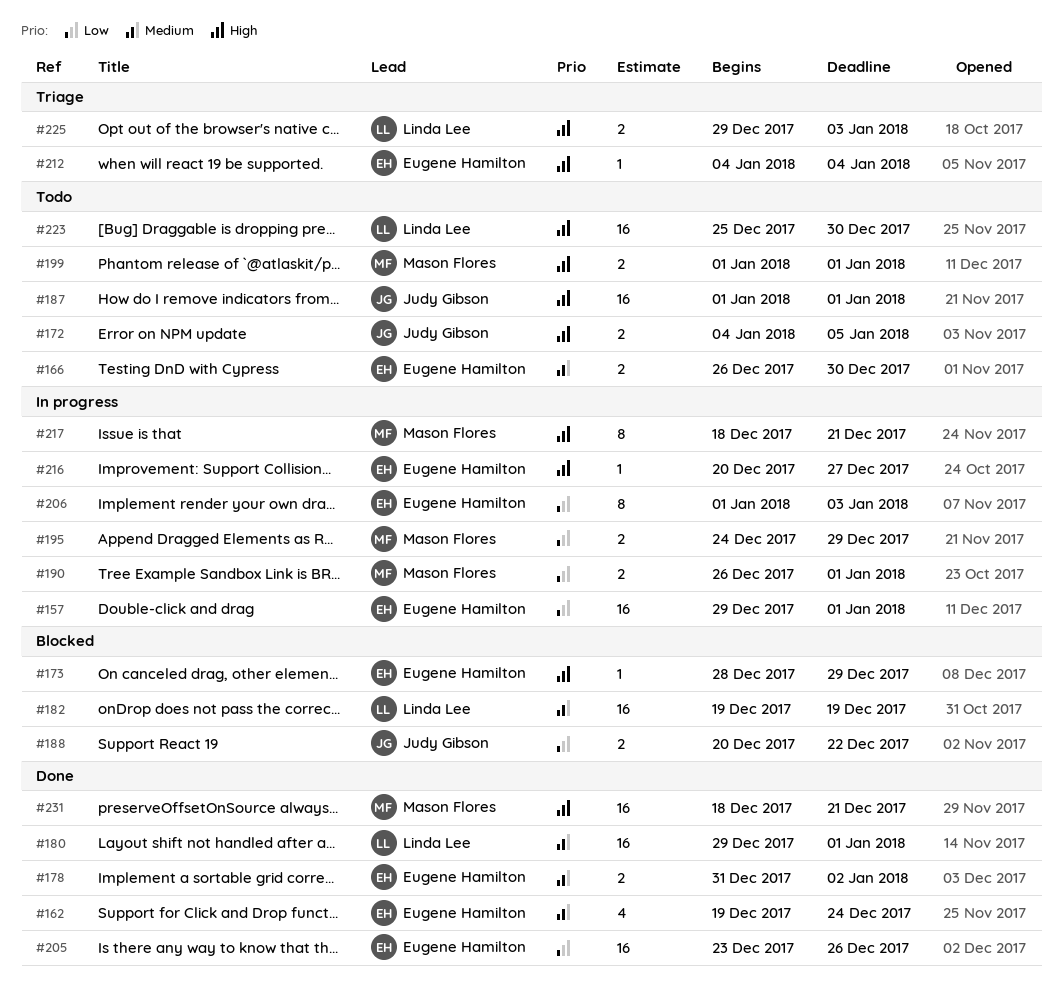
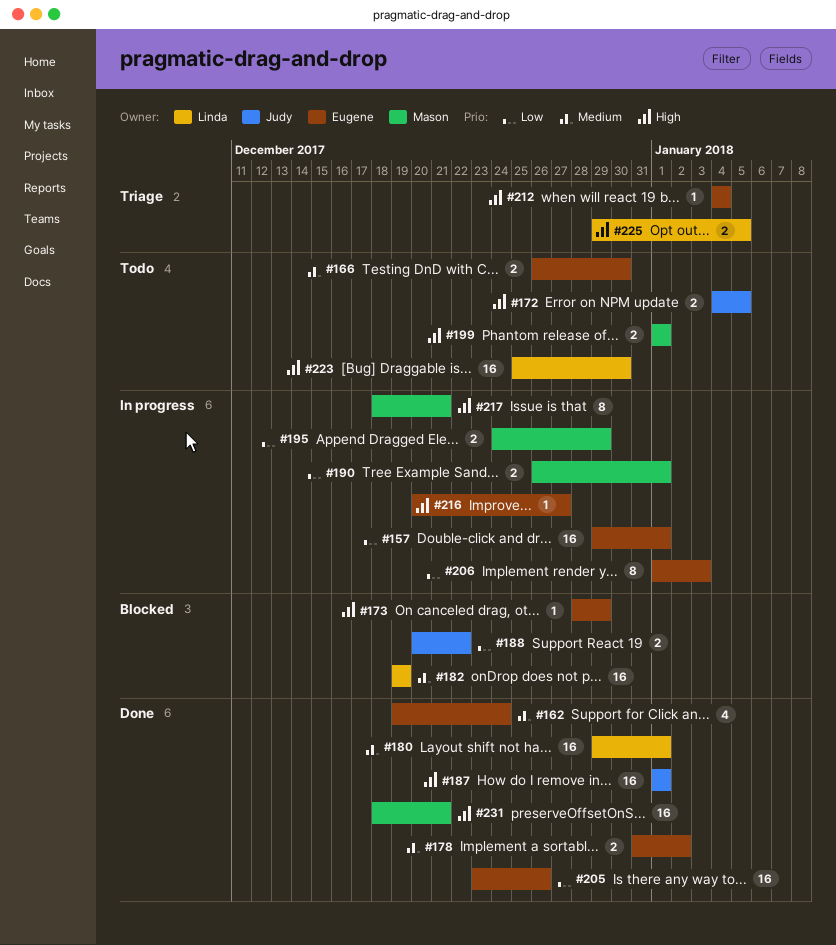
#187, status: Todo -> Done
#225, due: Jan 3 -> Jan 5

